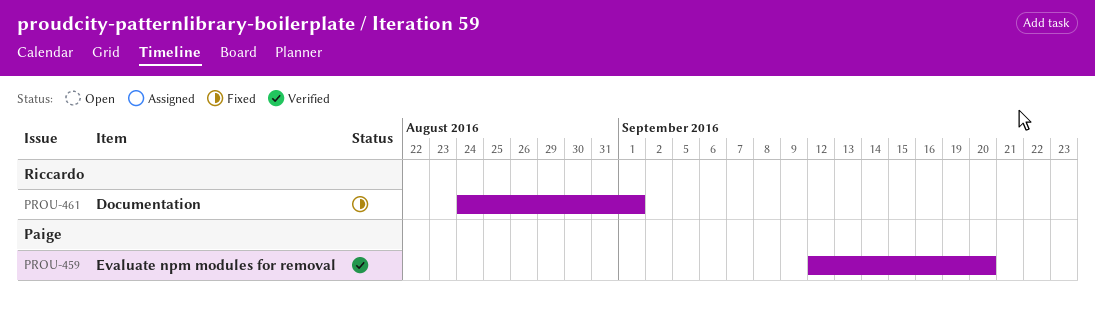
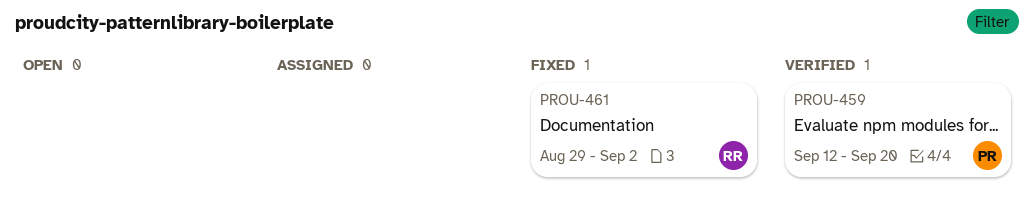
PROU-461, start: Aug 24 -> Aug 29
PROU-461, due: Sep 1 -> Sep 2

